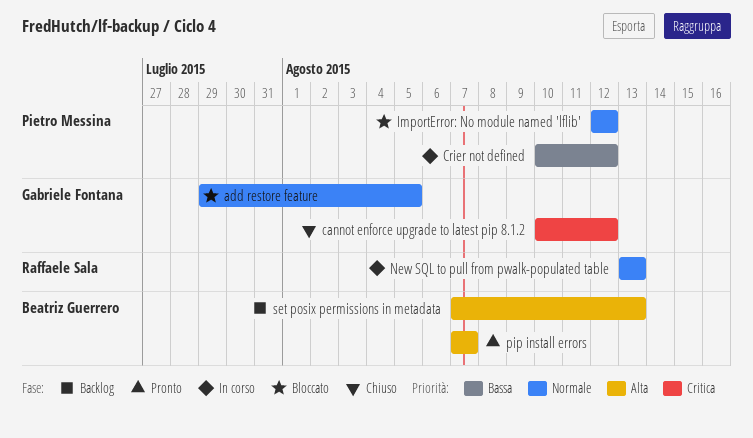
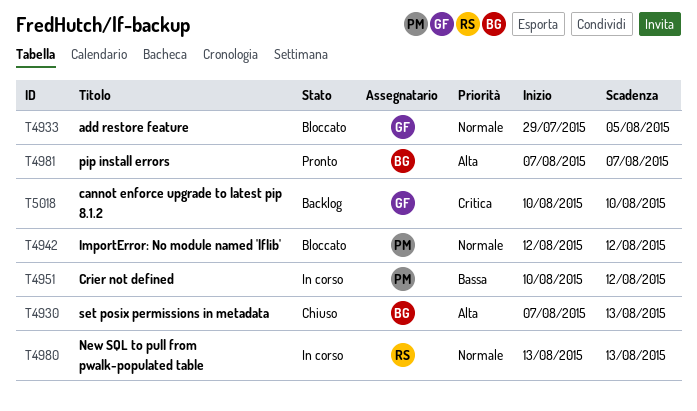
cannot enforce upgrade to latest pip 8.1.2, status: Chiuso -> Backlog
cannot enforce upgrade to latest pip 8.1.2, due: Aug 12 -> Aug 10
set posix permissions in metadata, status: Backlog -> Chiuso

